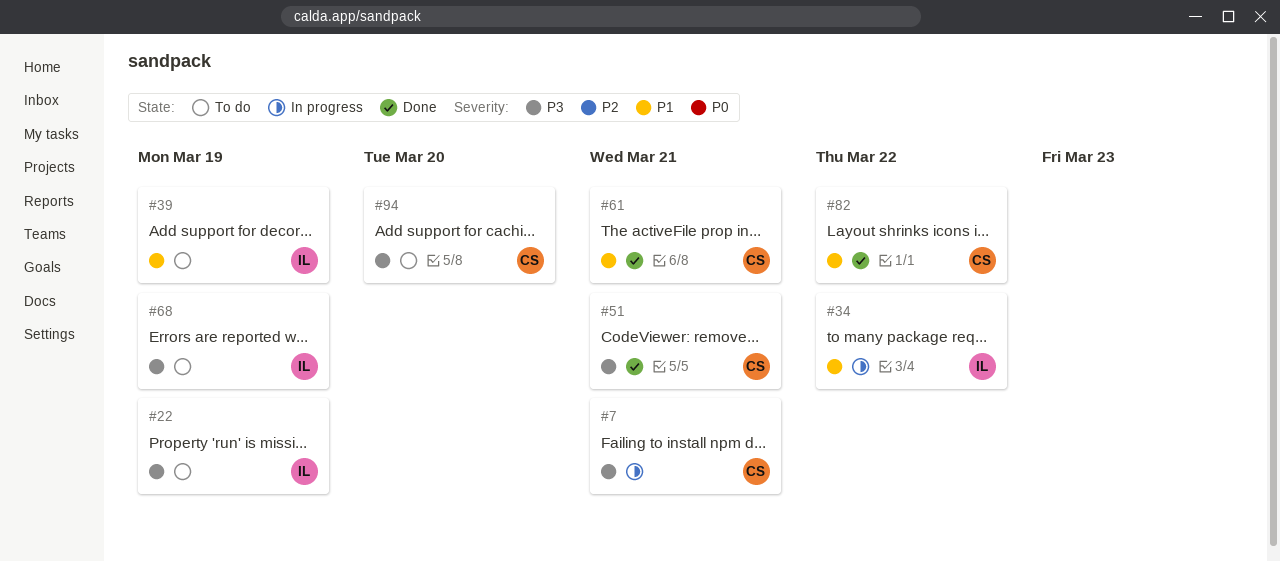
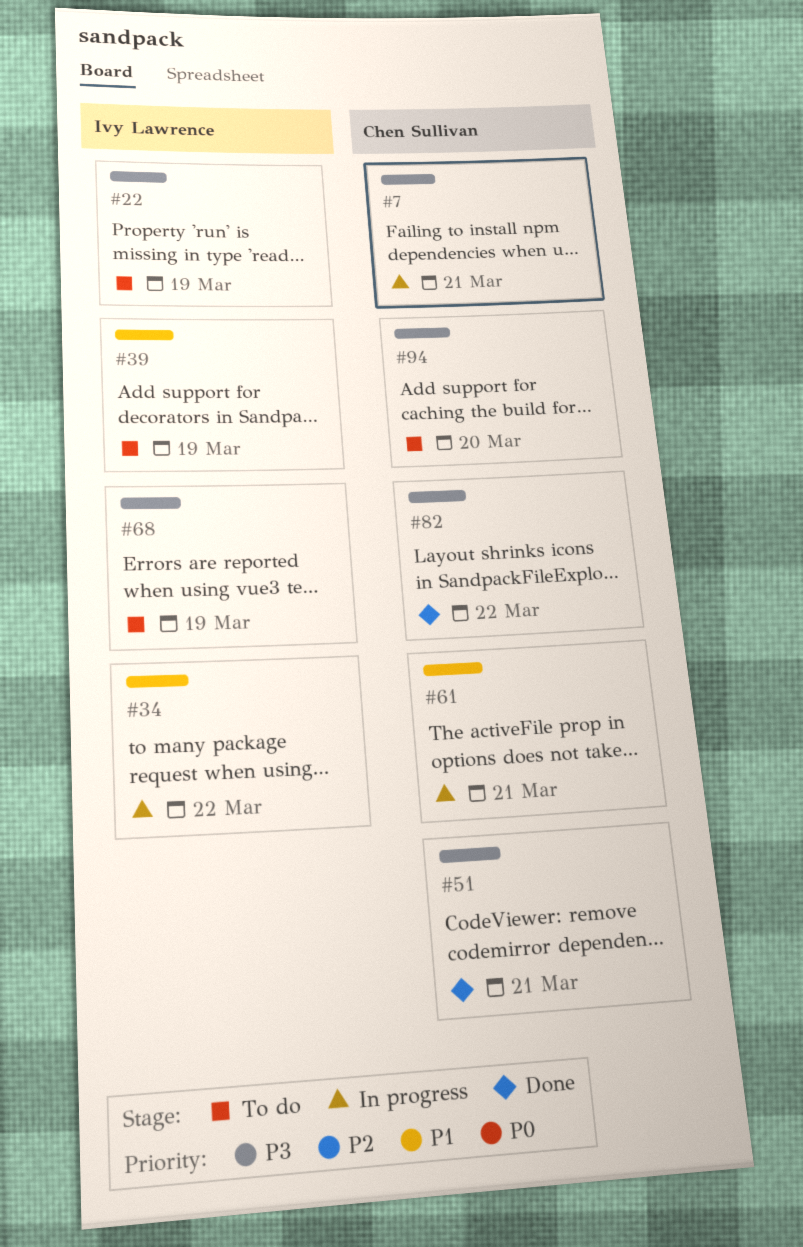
#61, status: Done -> In progress
#82, priority: P1 -> P3

